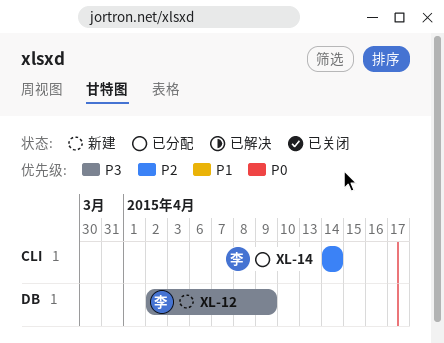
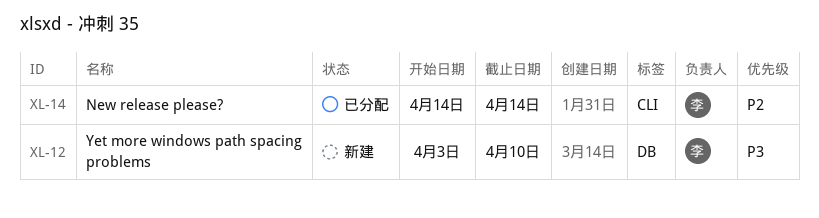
XL-12, start: Apr 2 -> Apr 3
XL-12, due: Apr 9 -> Apr 10

